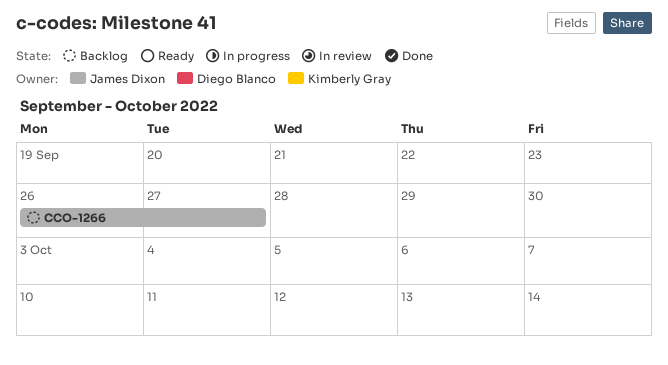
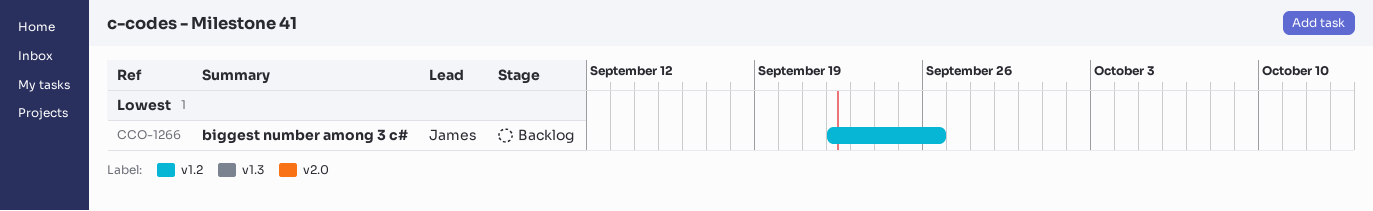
CCO-1266, start: Sep 26 -> Sep 22
CCO-1266, due: Sep 27 -> Sep 26

